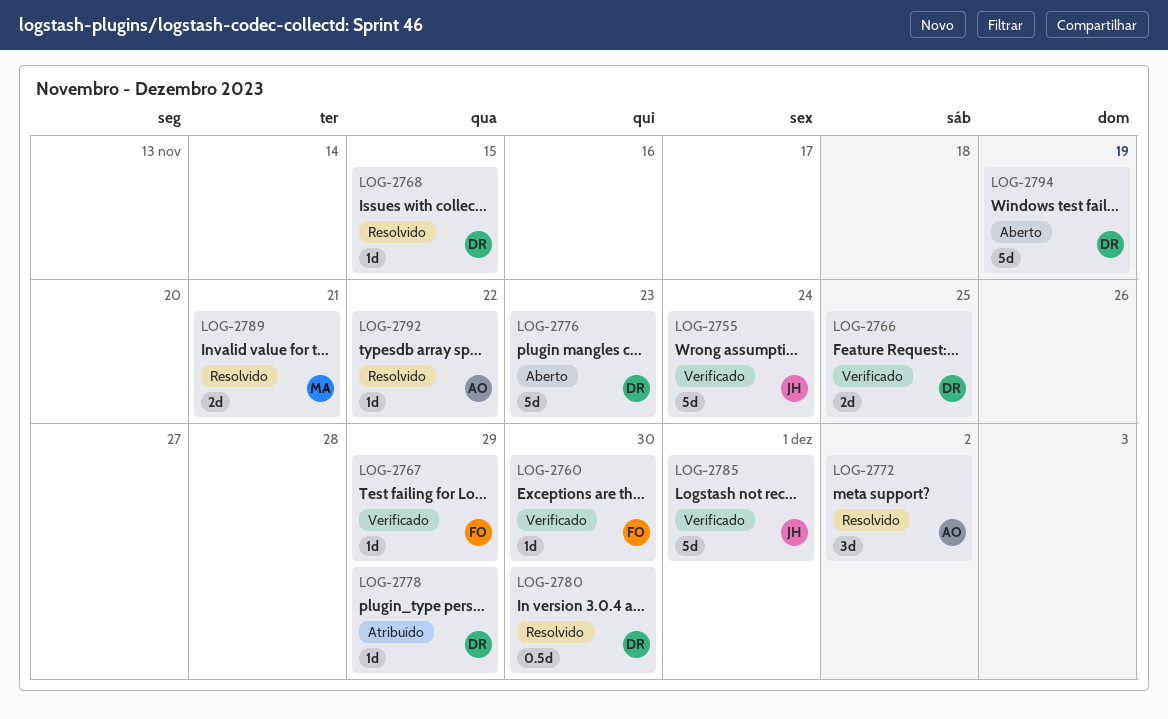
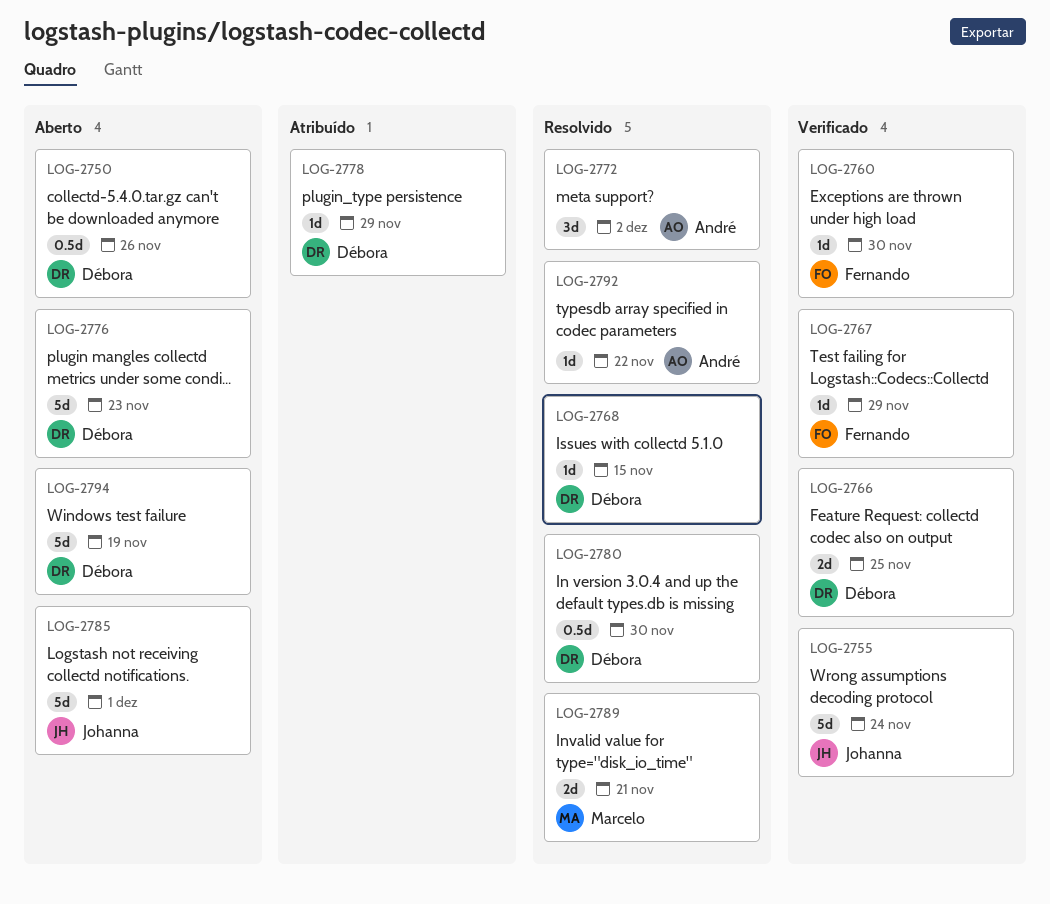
LOG-2750: none -> present
LOG-2785, status: Verificado -> Aberto

